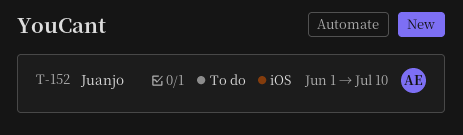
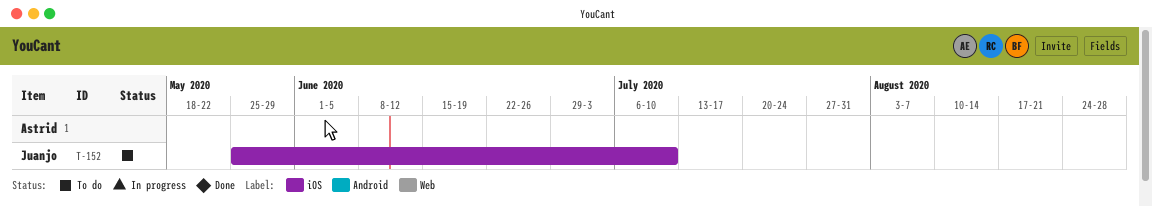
T-152, start: Jun 1 -> May 25

